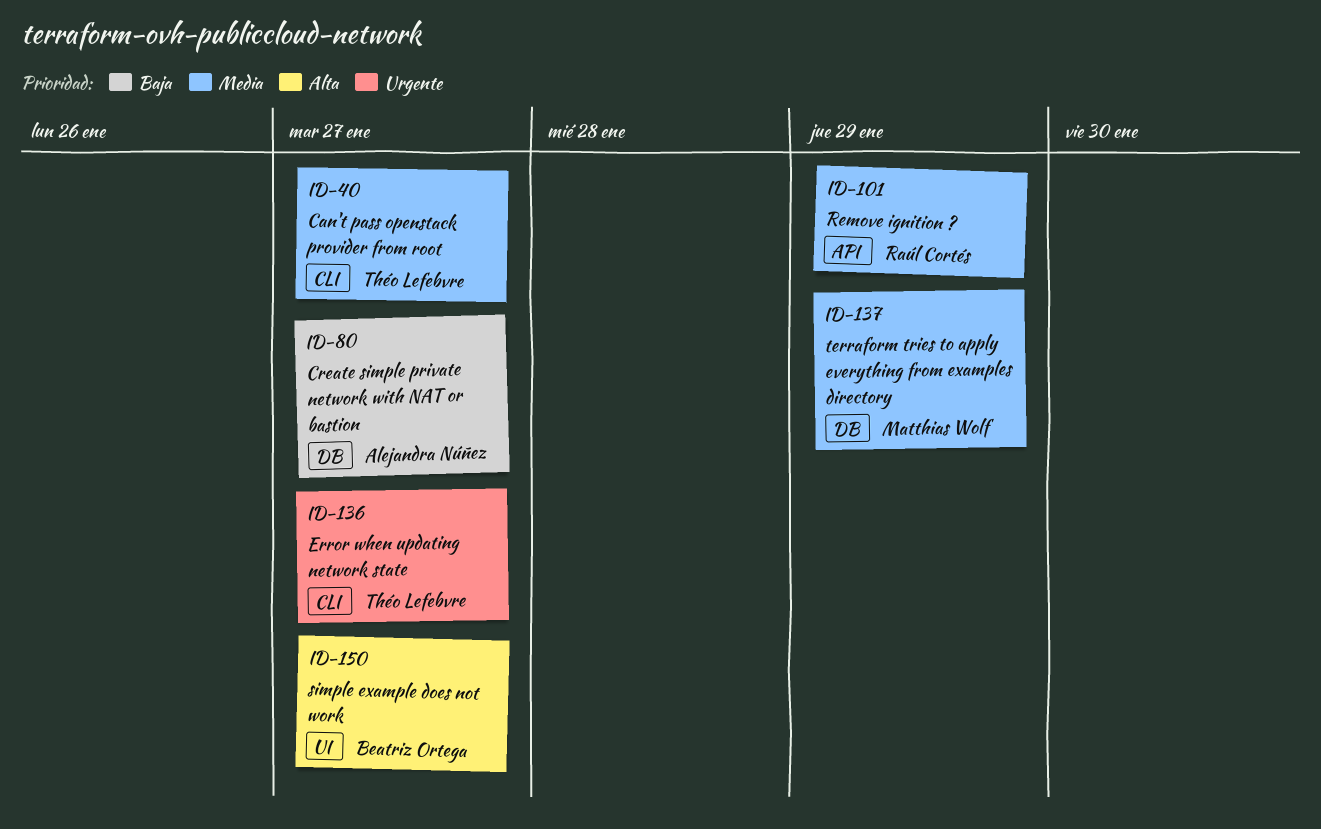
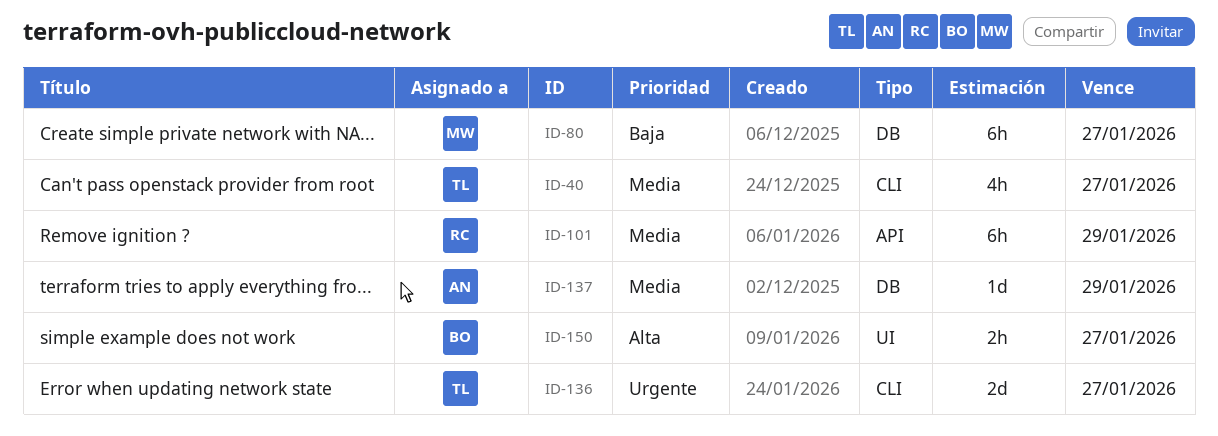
ID-80, owner: Alejandra Núñez -> Matthias Wolf
ID-137, owner: Matthias Wolf -> Alejandra Núñez

